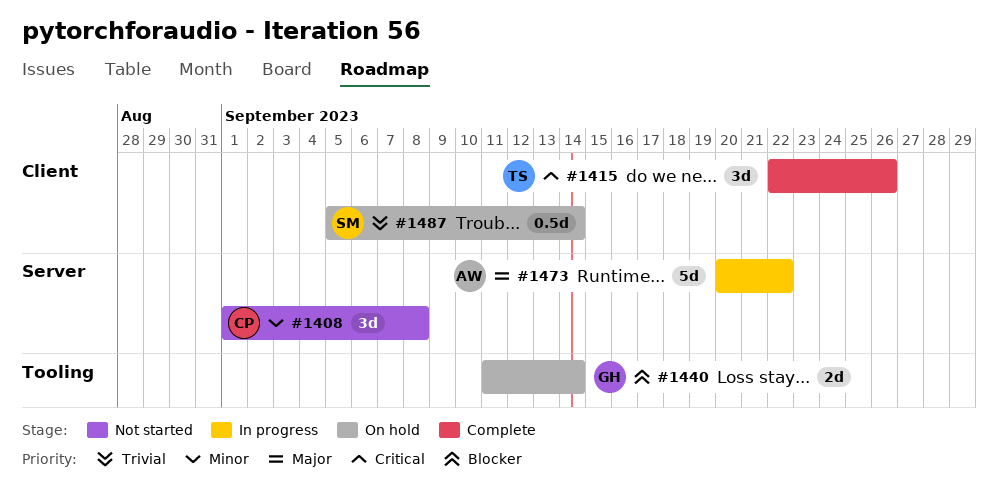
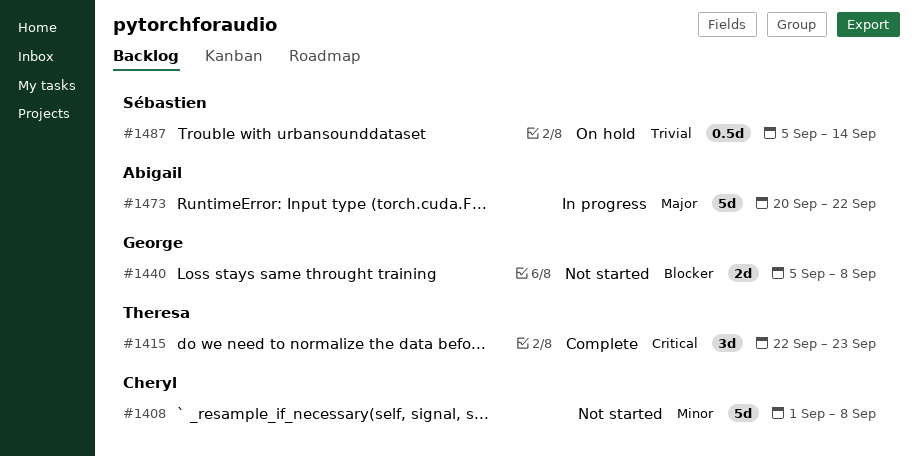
#1408, estimate: 3d -> 5d
#1415, due: Sep 26 -> Sep 23
#1440, status: On hold -> Not started
#1440, start: Sep 11 -> Sep 5
#1440, due: Sep 14 -> Sep 8

